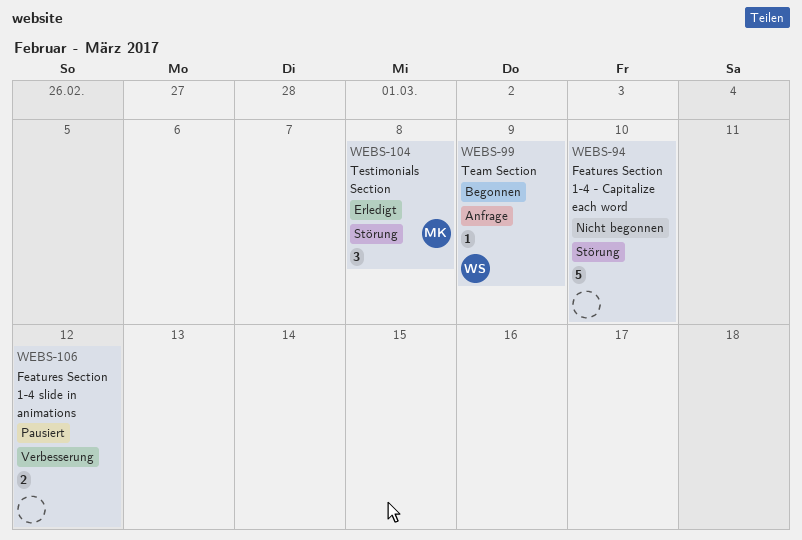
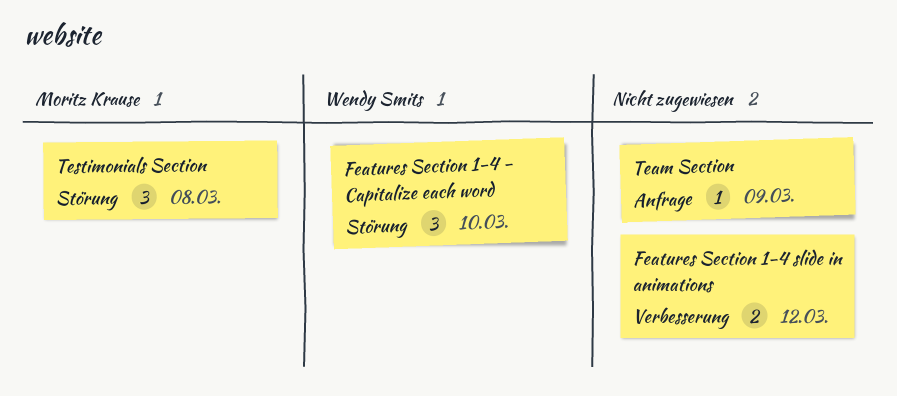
Features Section 1-4 - Capitalize each word, owner: none -> Wendy Smits
Features Section 1-4 - Capitalize each word, estimate: 5 -> 3
Team Section, owner: Wendy Smits -> none

